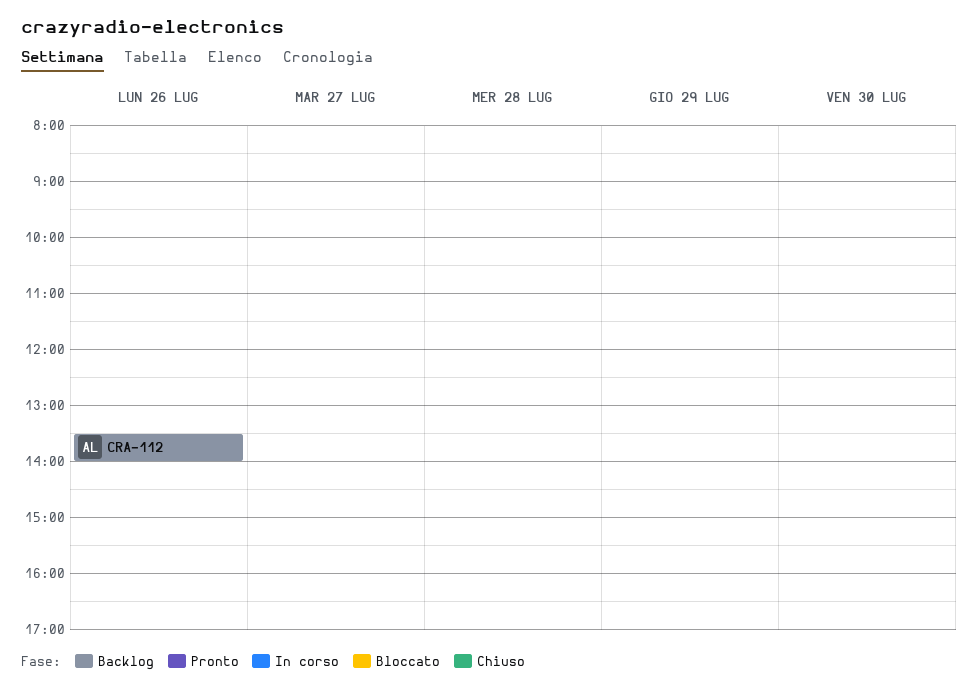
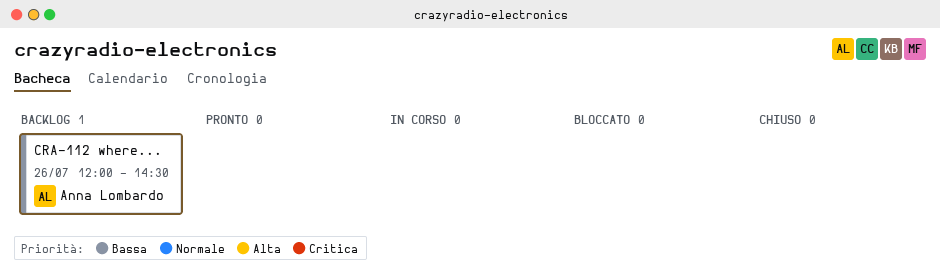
CRA-112, begins: 13:30 -> 12:00
CRA-112, ends: 14:00 -> 14:30

